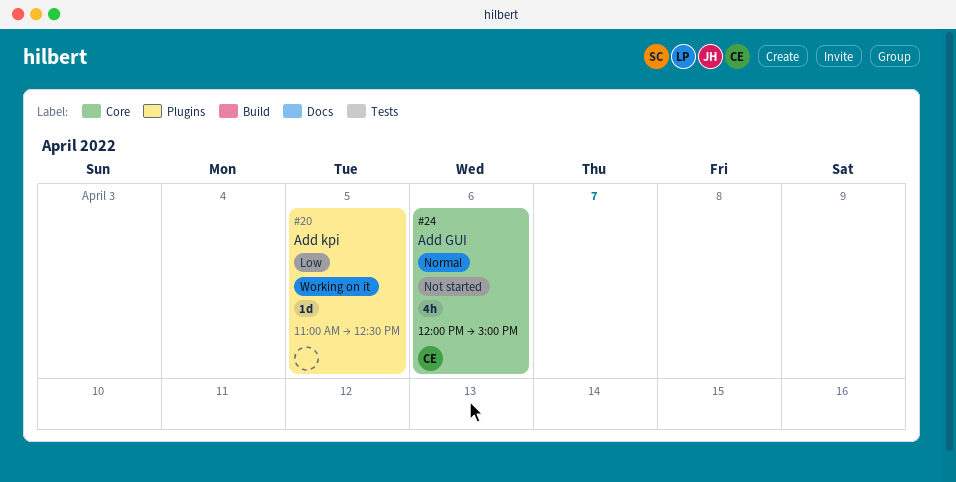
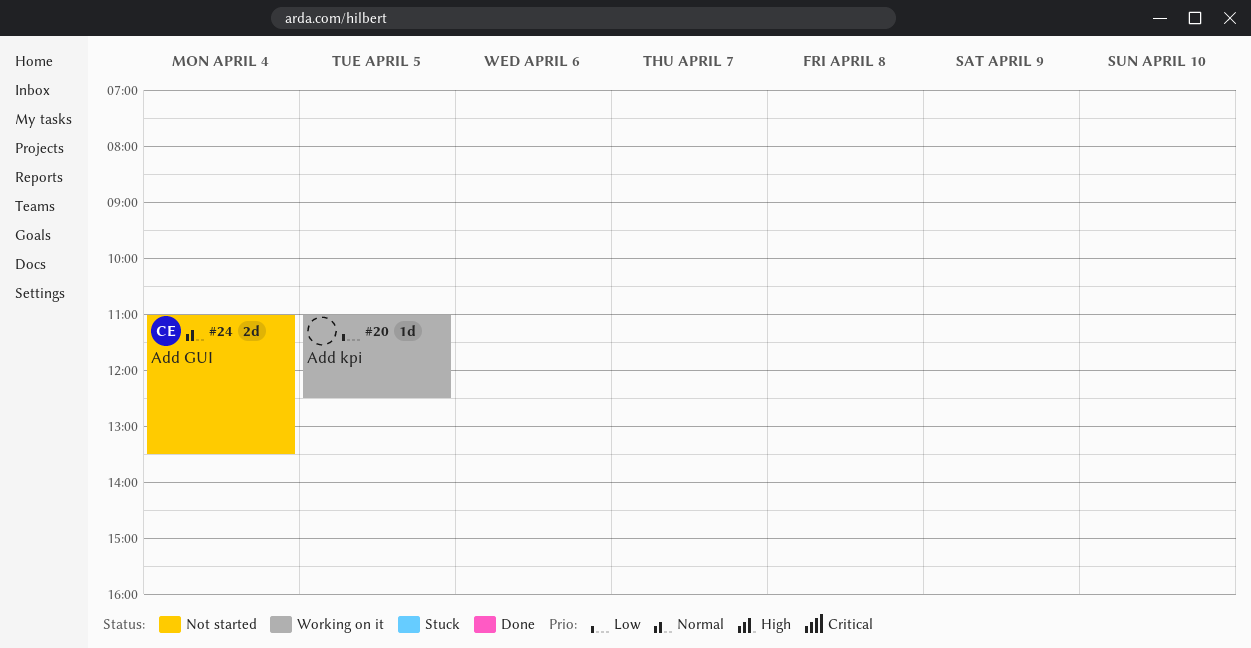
#24, estimate: 4h -> 2d
#24, day: Apr 6 -> Apr 4
#24, begins: 12:00 -> 11:00
#24, ends: 15:00 -> 13:30

